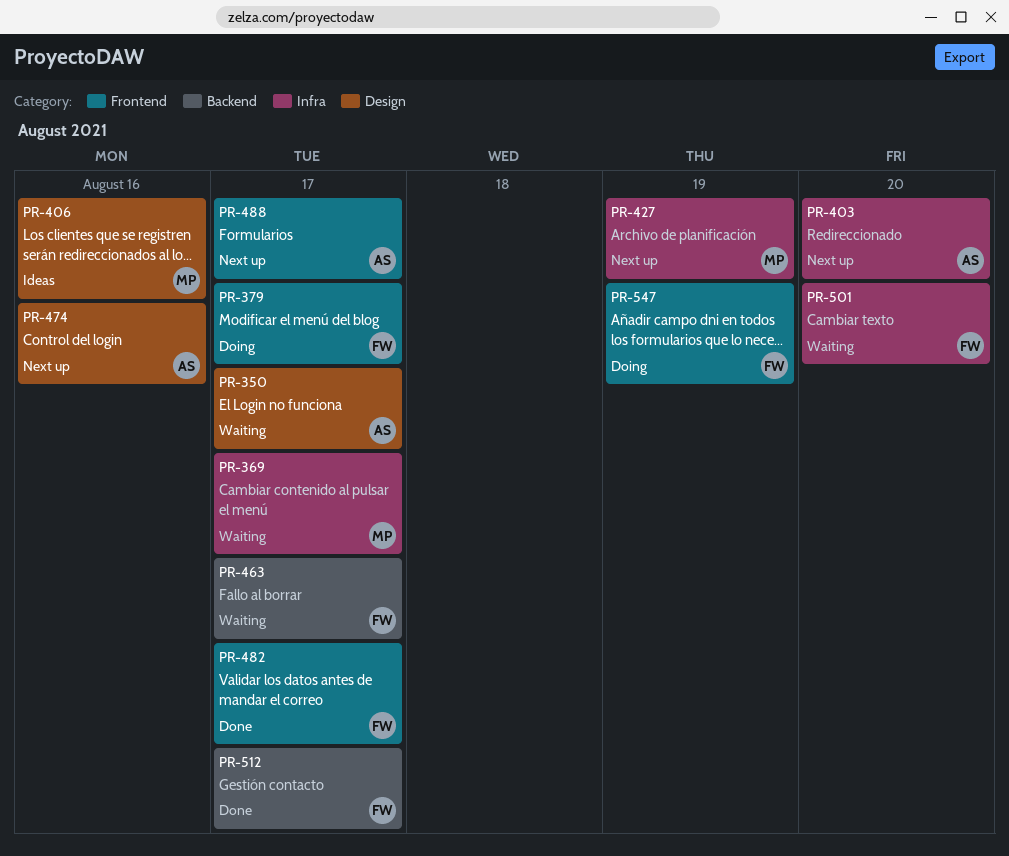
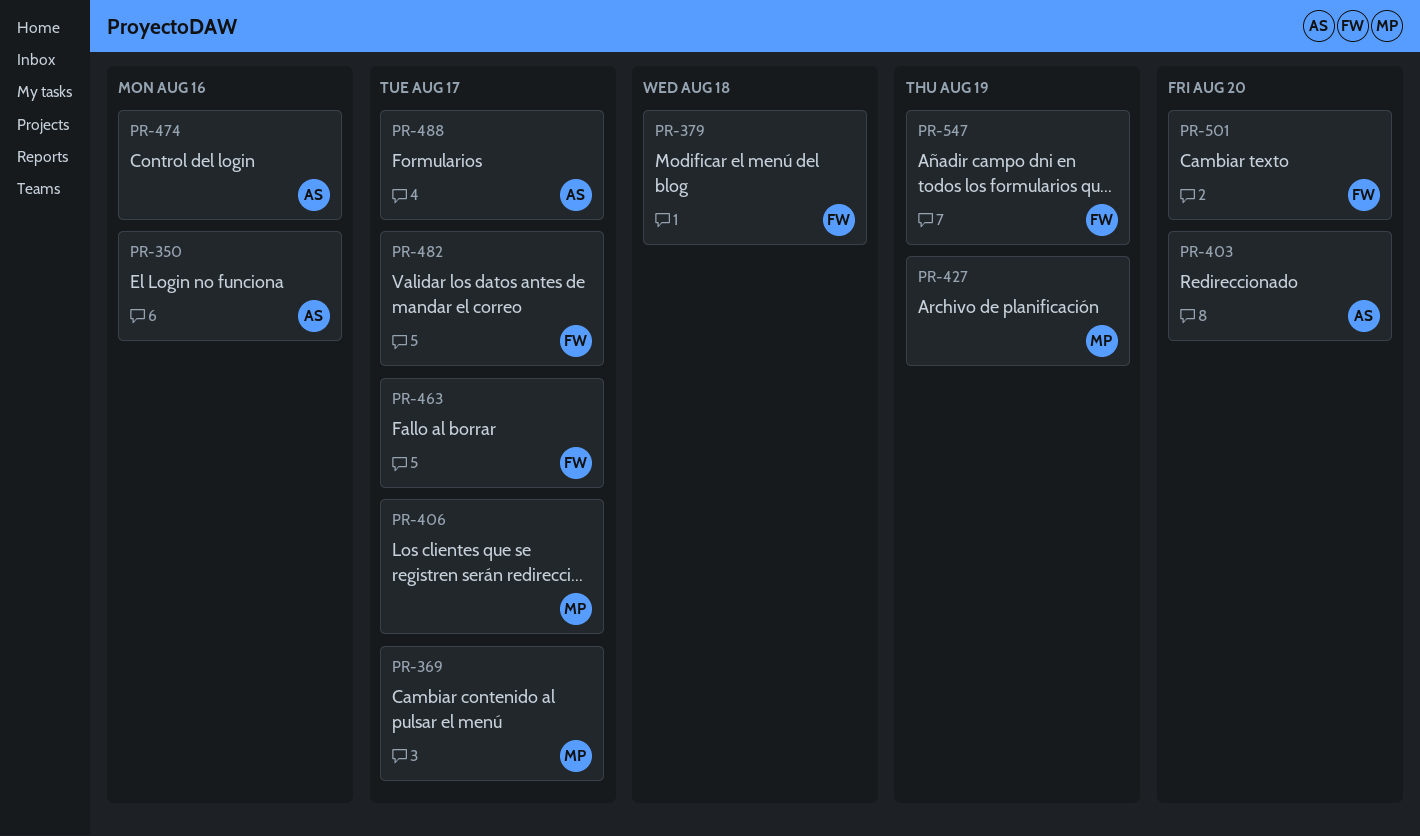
PR-350, due: Aug 17 -> Aug 16
PR-379, due: Aug 17 -> Aug 18
PR-406, due: Aug 16 -> Aug 17
PR-512: present -> none

